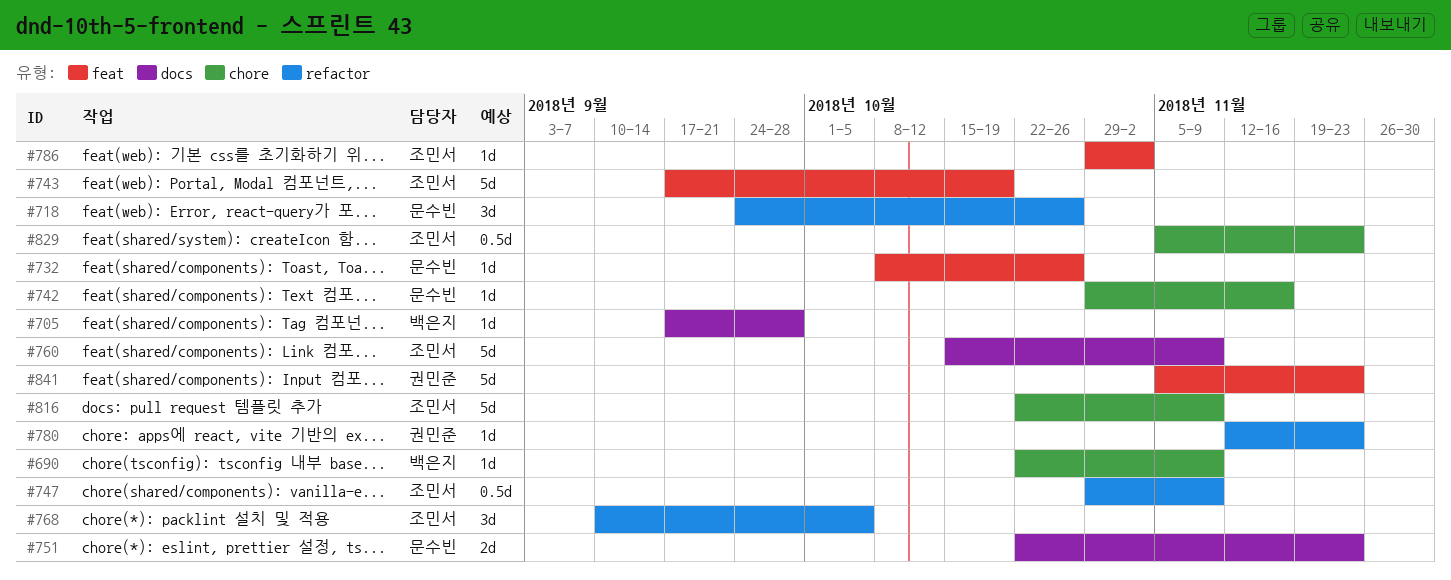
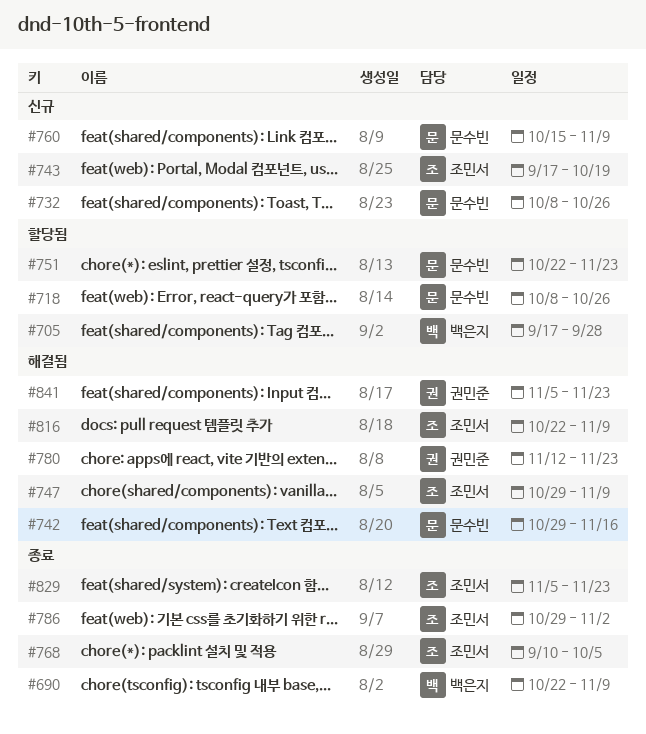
#718, start: Sep 24 -> Oct 8
#760, owner: 조민서 -> 문수빈

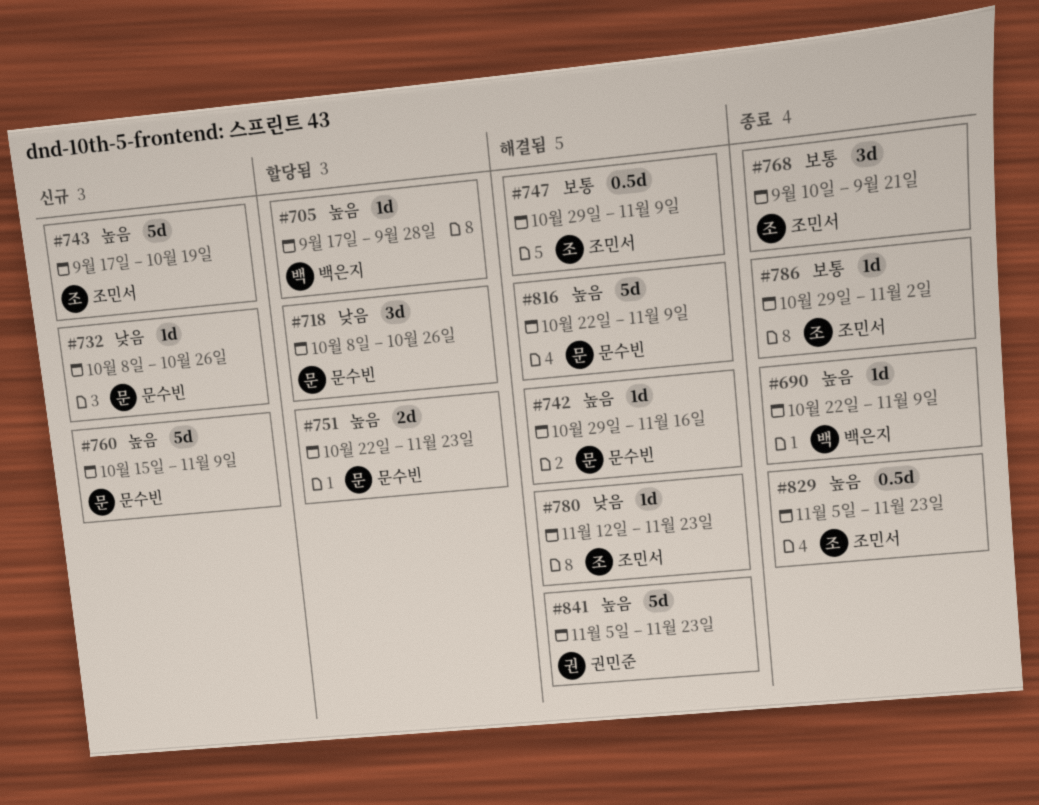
#768, due: Oct 5 -> Sep 21
#780, owner: 권민준 -> 조민서
#816, owner: 조민서 -> 문수빈

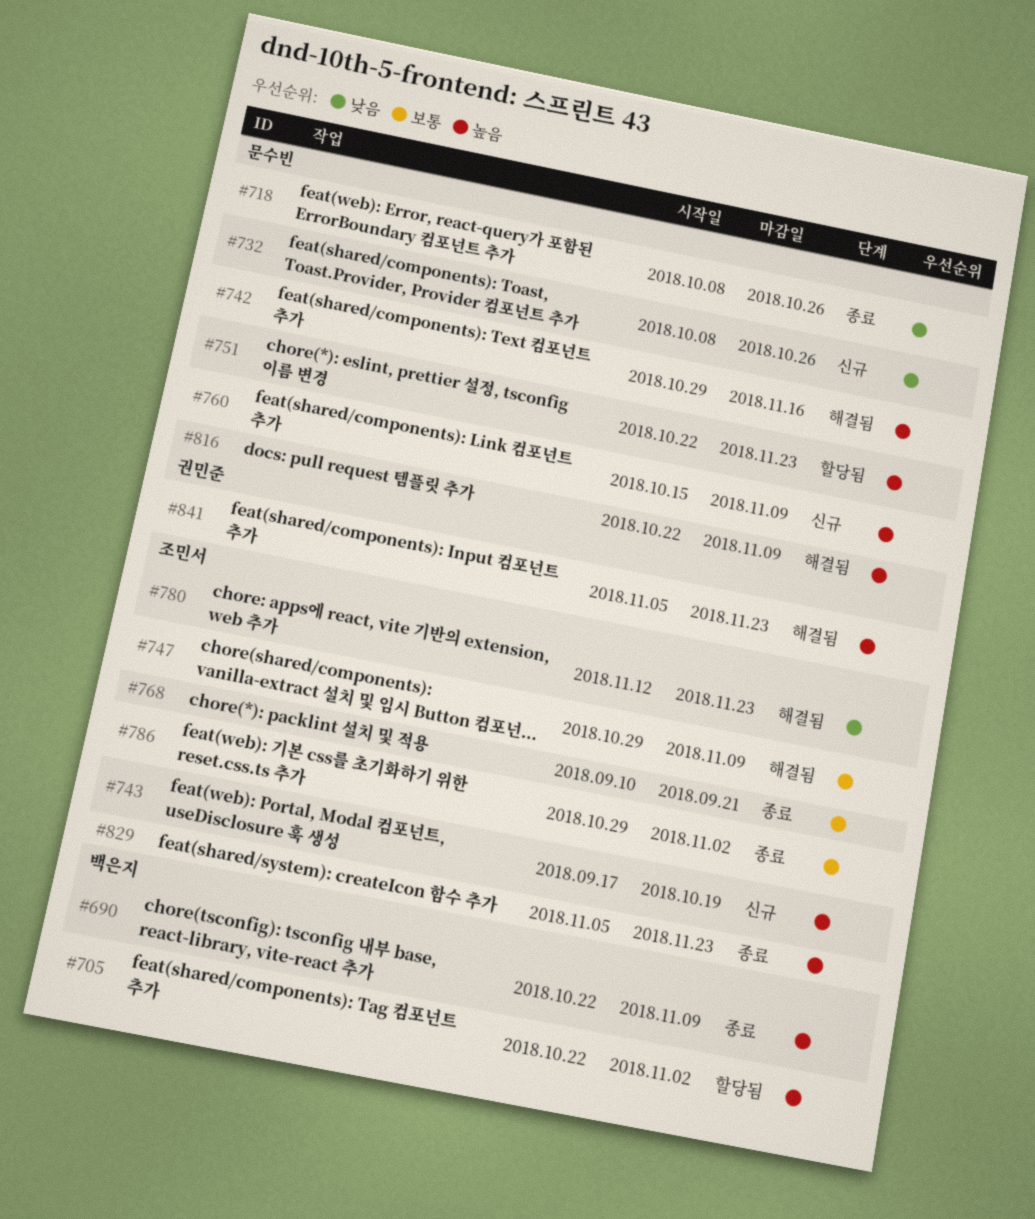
#705, start: Sep 17 -> Oct 22
#705, due: Sep 28 -> Nov 2
#718, status: 할당됨 -> 종료

